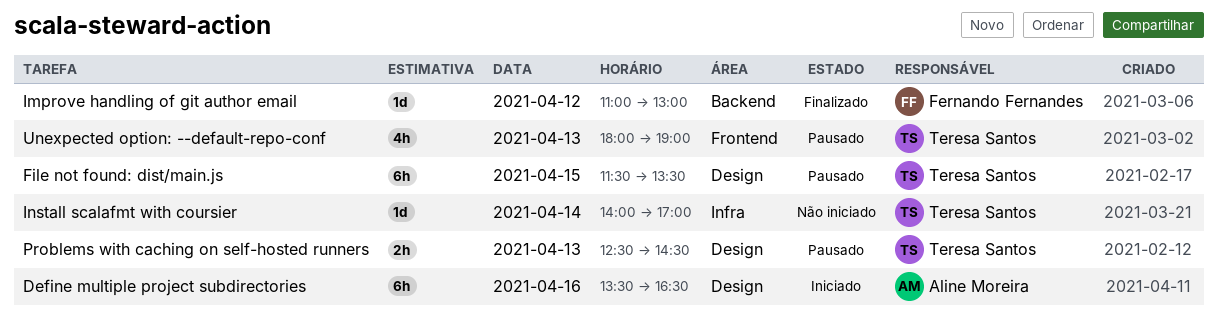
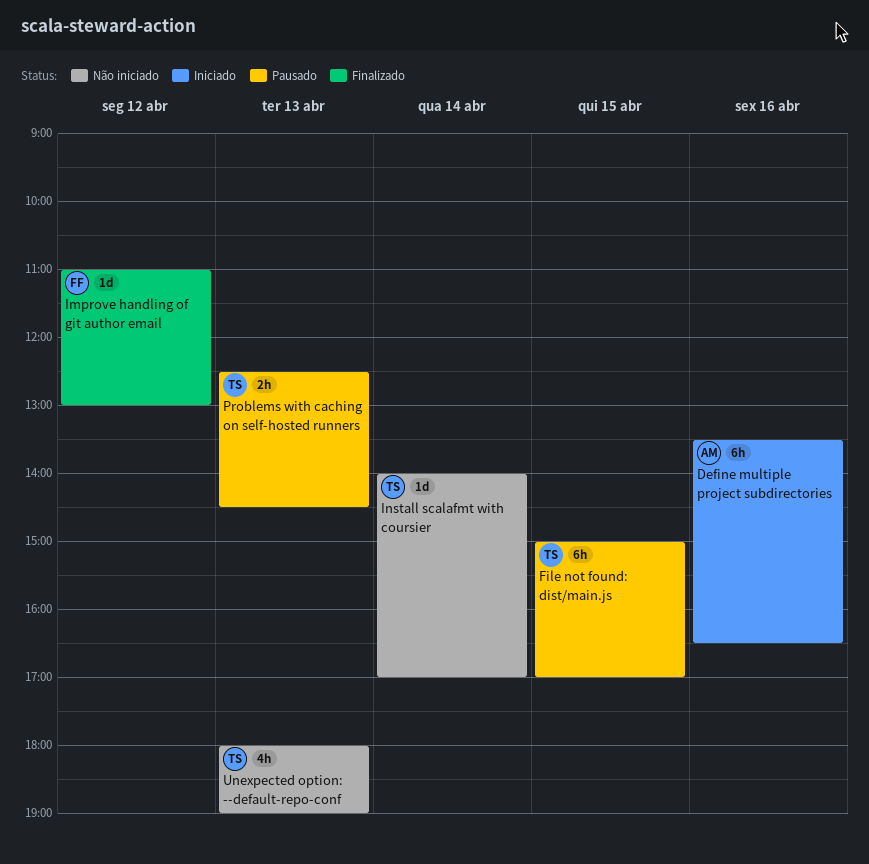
File not found: dist/main.js, begins: 11:30 -> 15:00
File not found: dist/main.js, ends: 13:30 -> 17:00
Unexpected option: --default-repo-conf, status: Pausado -> Não iniciado

